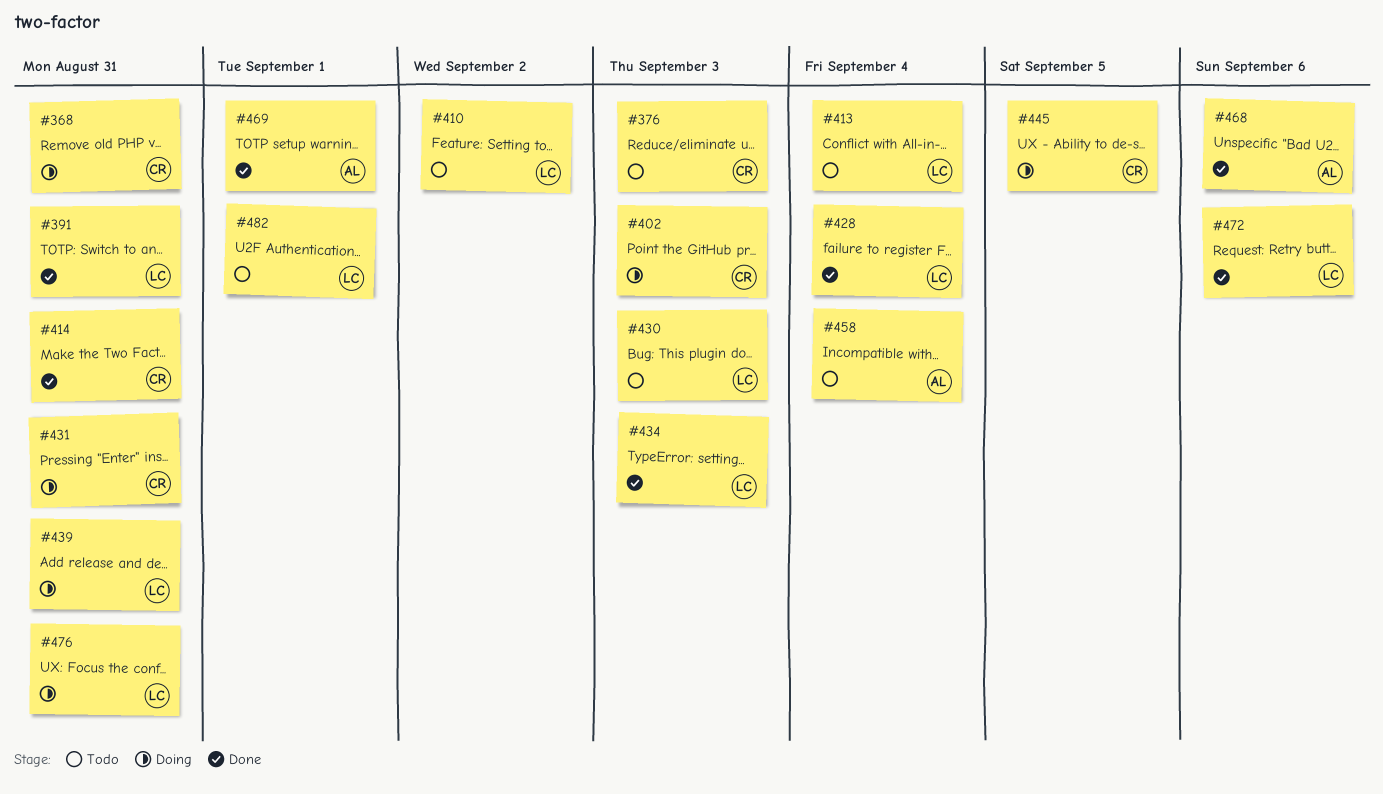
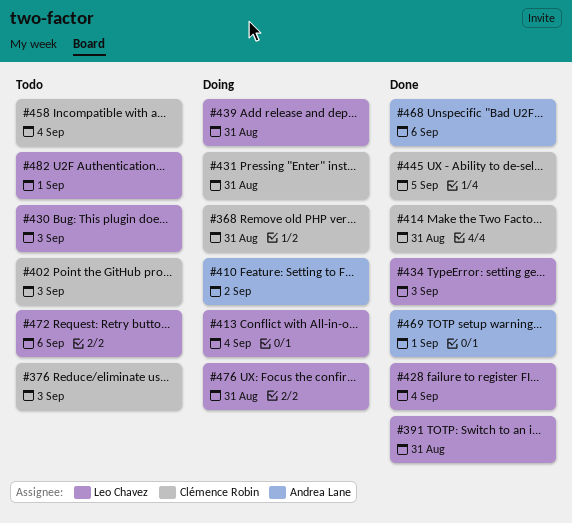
#402, status: Doing -> Todo
#410, status: Todo -> Doing
#410, owner: Leo Chavez -> Andrea Lane
#413, status: Todo -> Doing
#445, status: Doing -> Done
#458, owner: Andrea Lane -> Clémence Robin
#472, status: Done -> Todo

